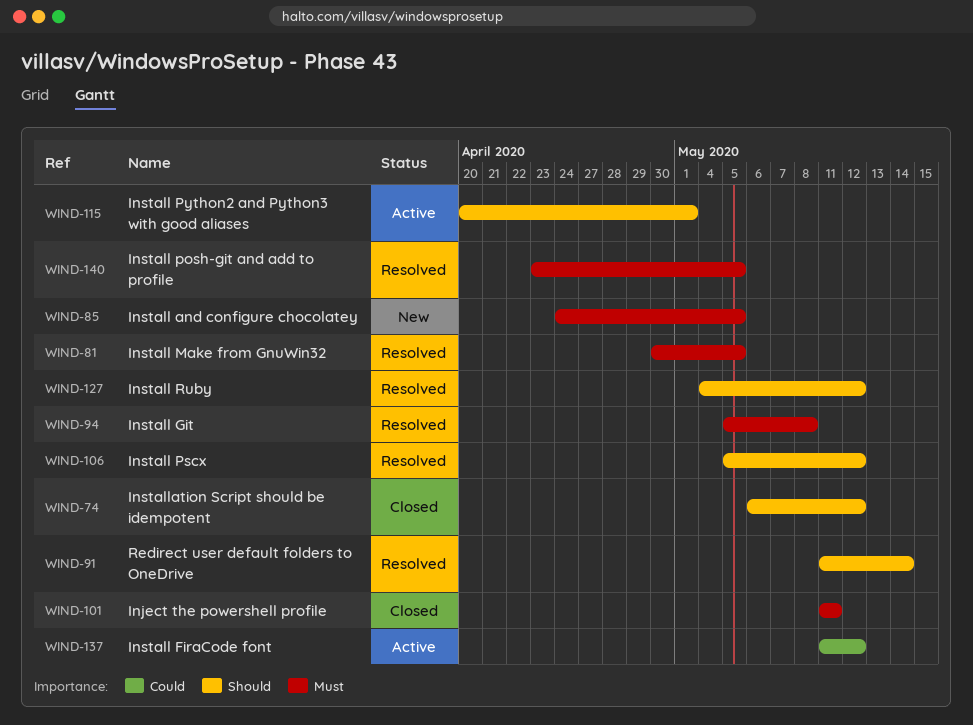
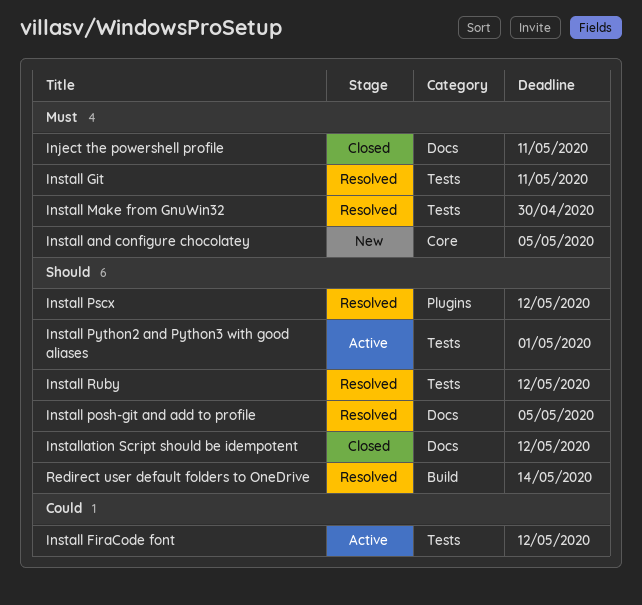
Install Git, due: May 8 -> May 11
Install Make from GnuWin32, due: May 5 -> Apr 30
Install posh-git and add to profile, priority: Must -> Should

